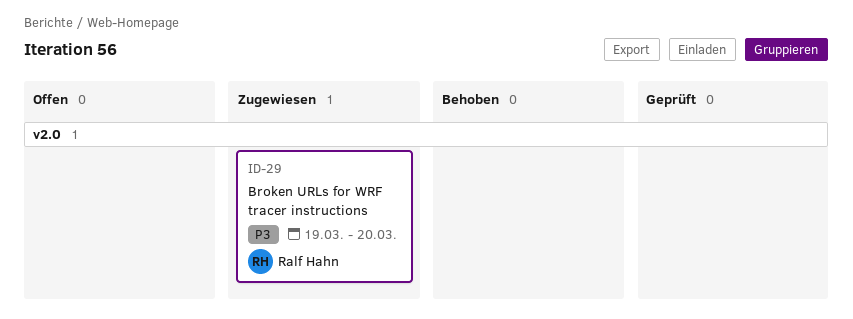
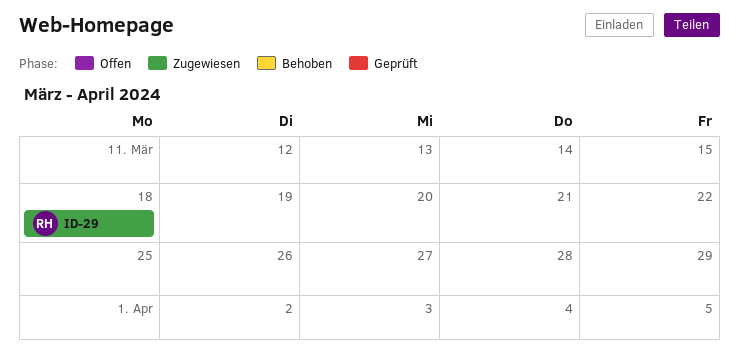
ID-29, start: Mar 19 -> Mar 18
ID-29, due: Mar 20 -> Mar 18

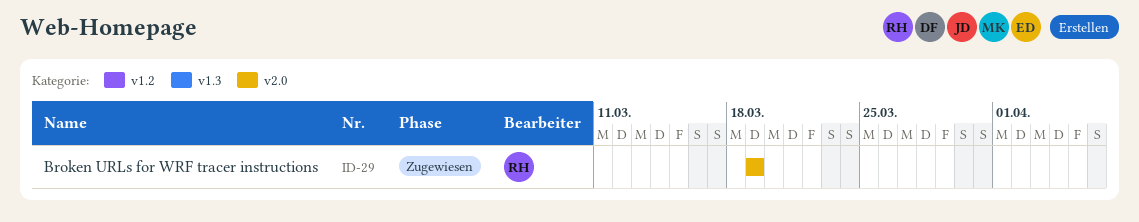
ID-29, start: Mar 18 -> Mar 19
ID-29, due: Mar 18 -> Mar 19

